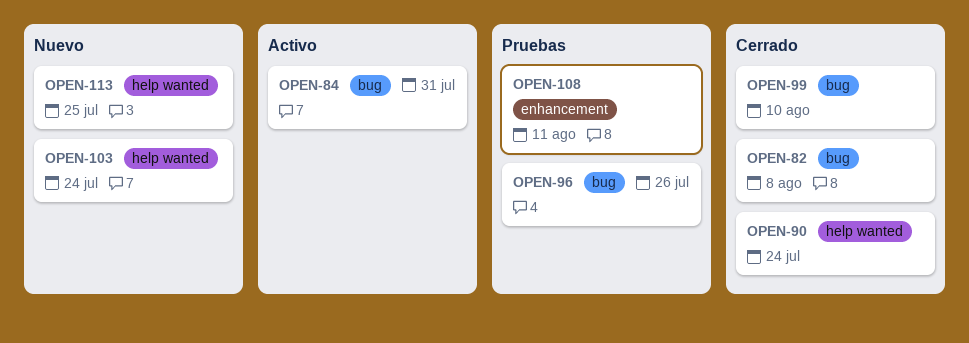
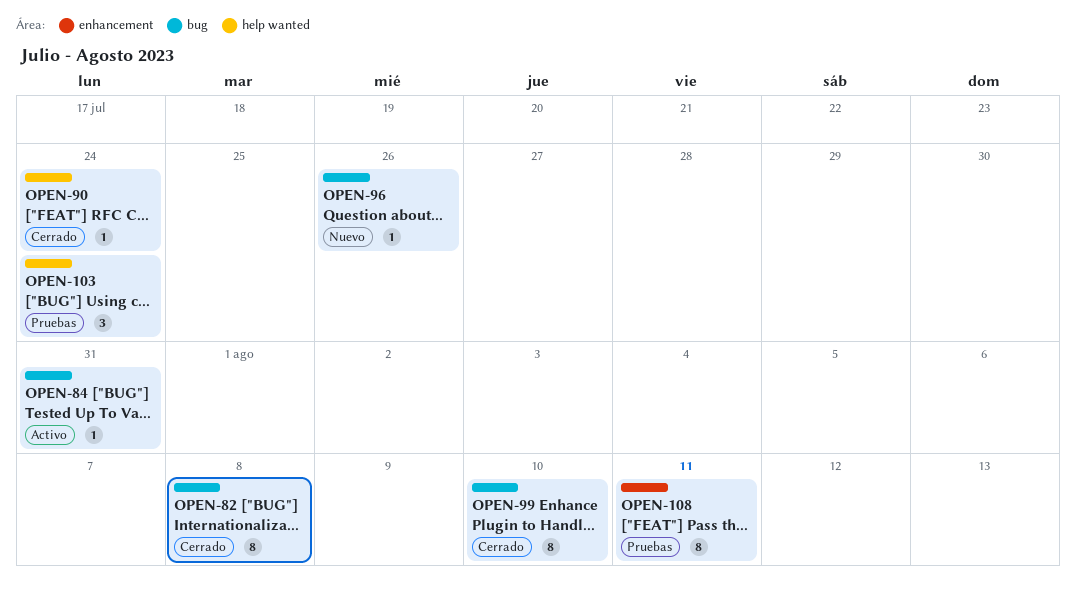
OPEN-96, status: Pruebas -> Nuevo
OPEN-103, status: Nuevo -> Pruebas
OPEN-113: present -> none

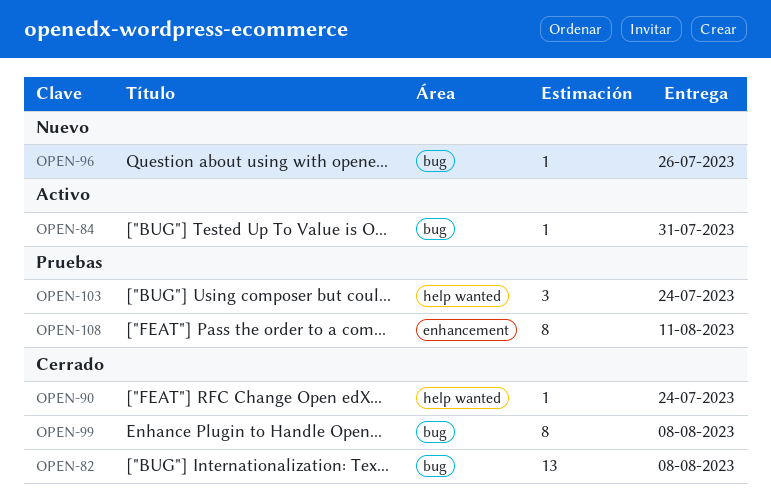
OPEN-82, estimate: 8 -> 13
OPEN-99, due: Aug 10 -> Aug 8

